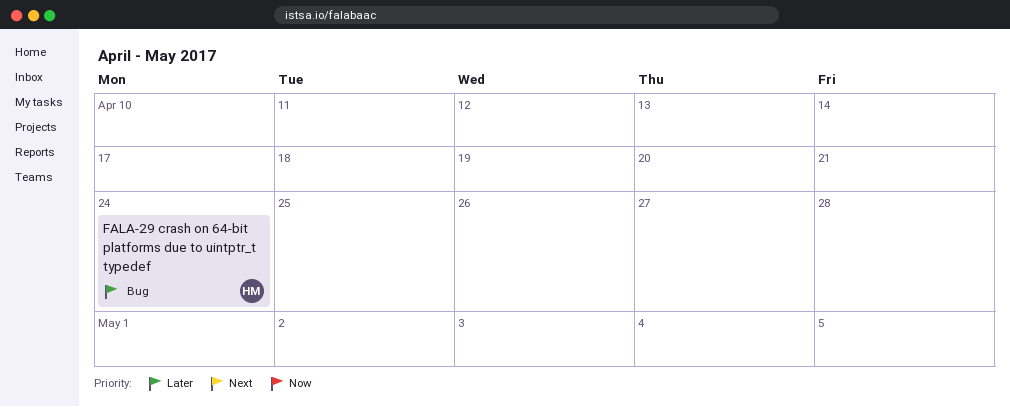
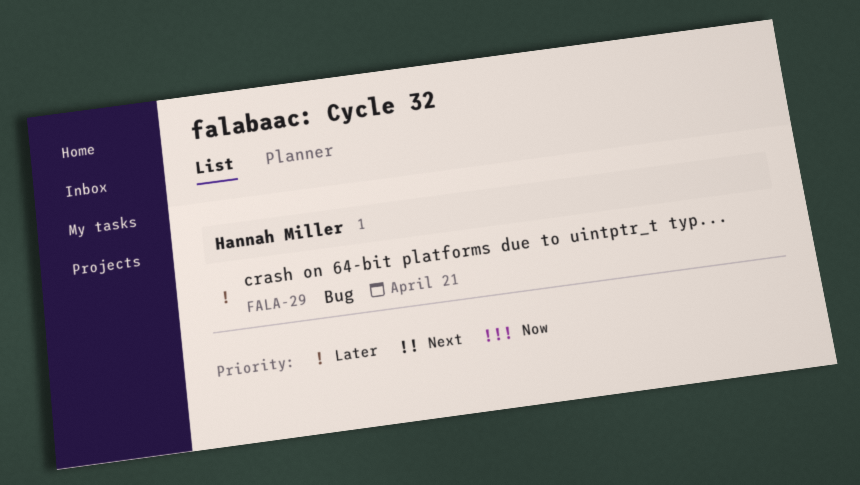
FALA-29, due: Apr 24 -> Apr 21

